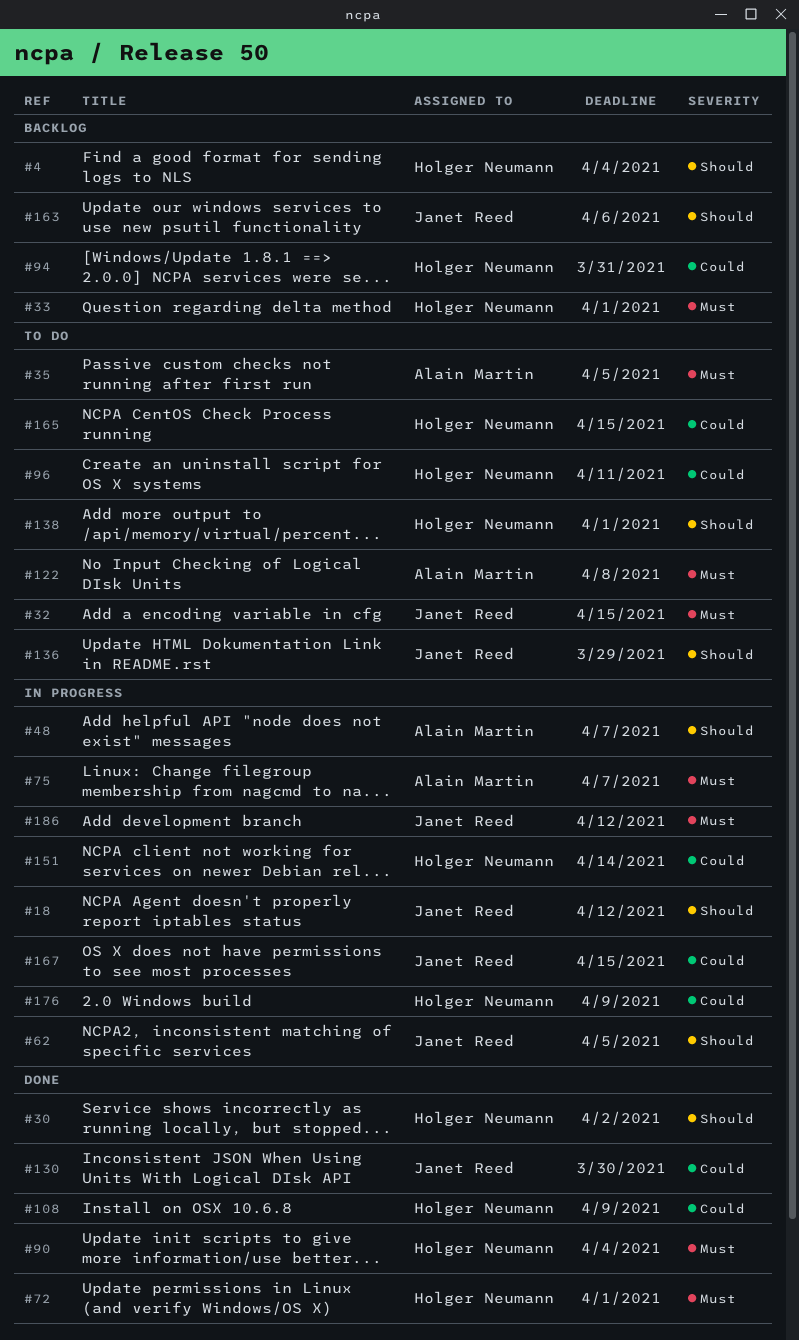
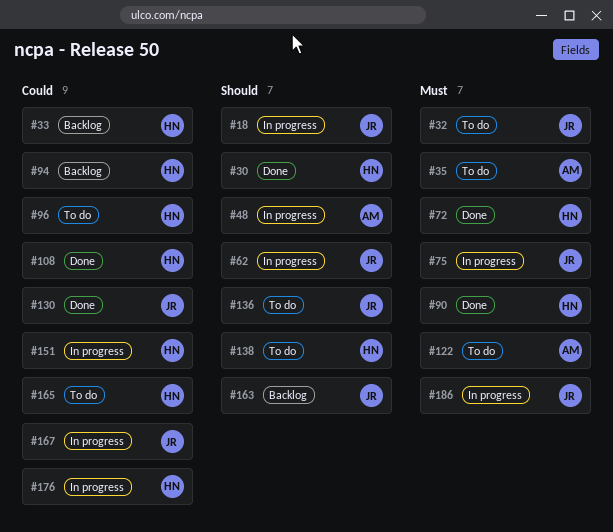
#4: present -> none
#33, priority: Must -> Could
#75, owner: Alain Martin -> Janet Reed

